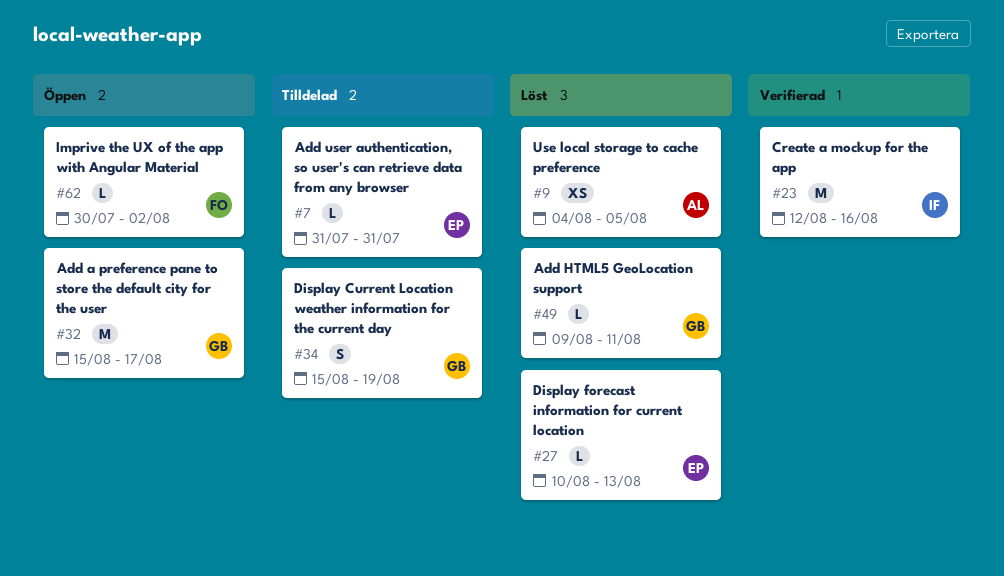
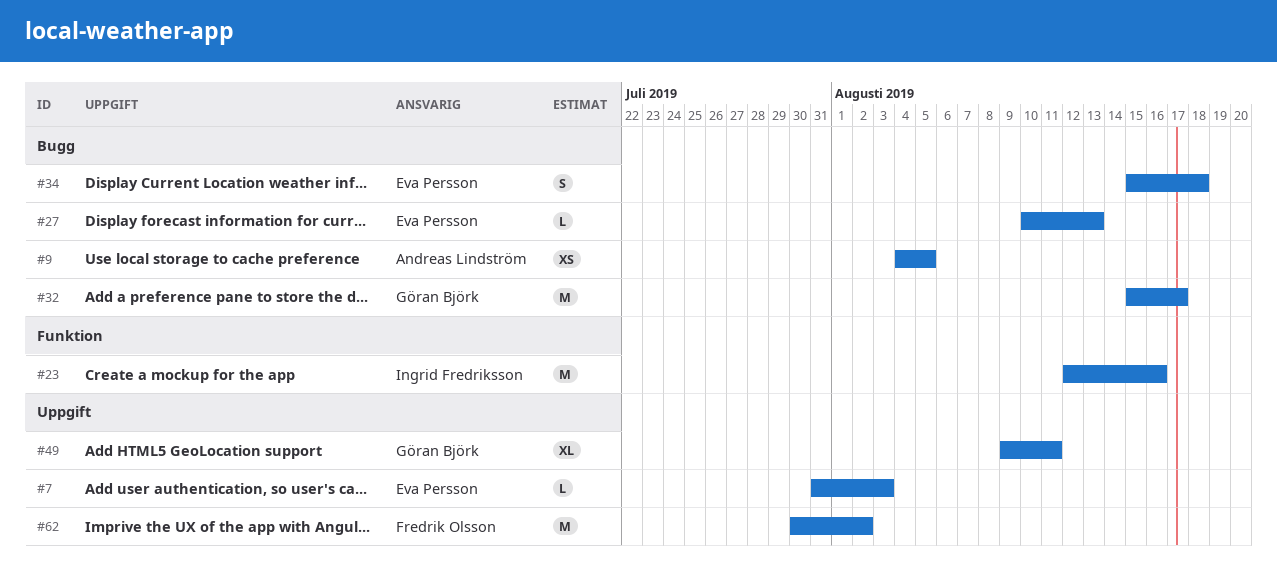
#7, due: Jul 31 -> Aug 3
#34, owner: Göran Björk -> Eva Persson
#34, due: Aug 19 -> Aug 18
#49, estimate: L -> XL
#62, estimate: L -> M

